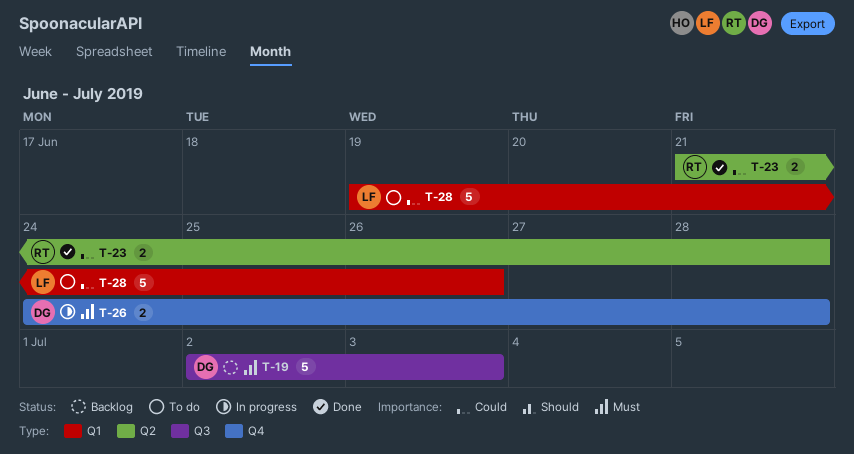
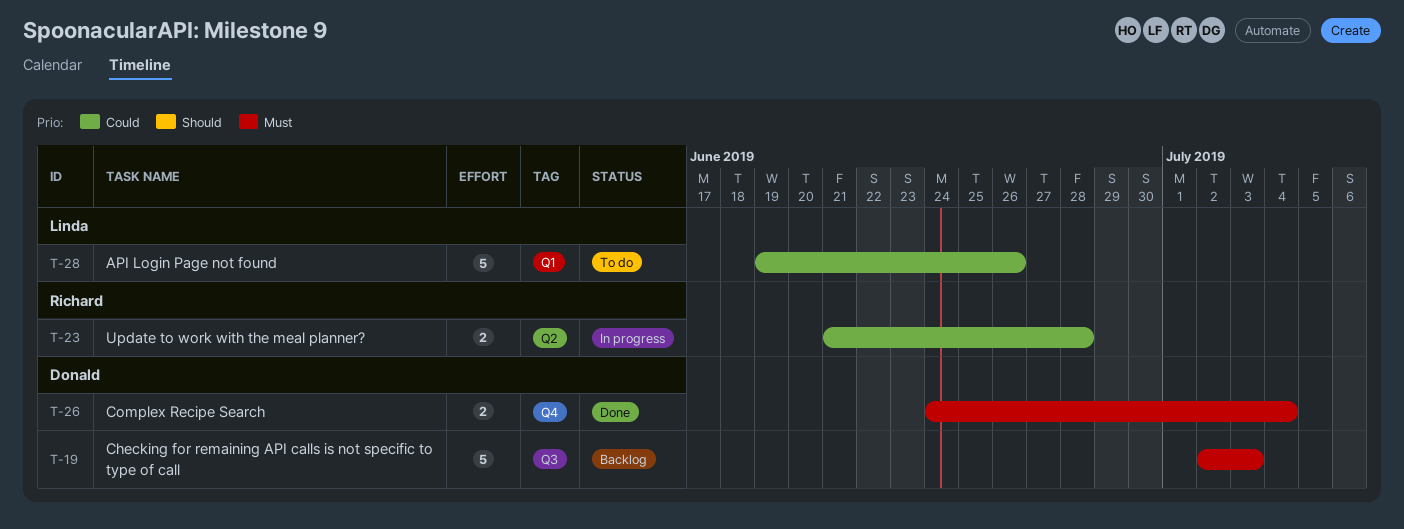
T-23, status: Done -> In progress
T-26, status: In progress -> Done
T-26, due: Jun 28 -> Jul 4

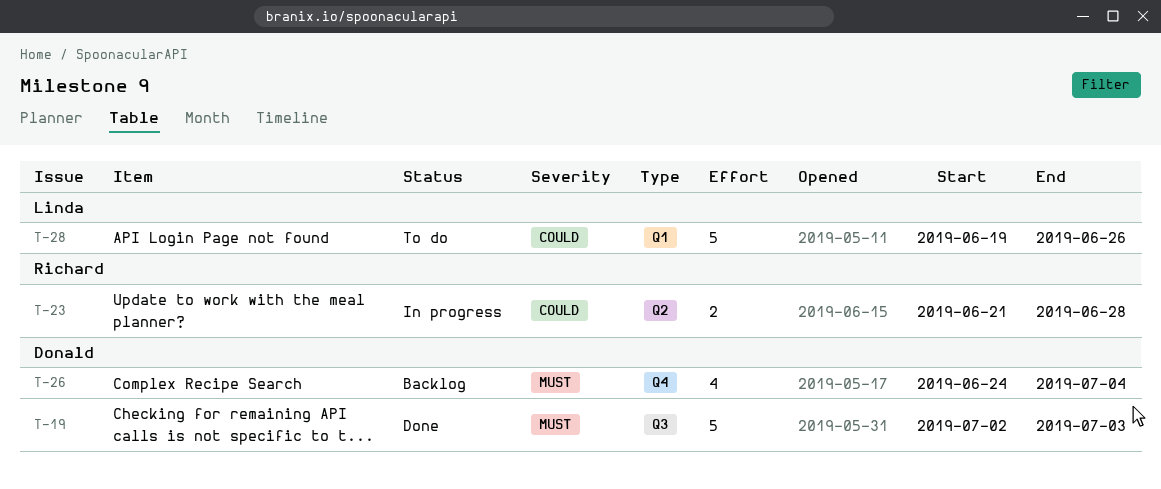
T-19, status: Backlog -> Done
T-26, status: Done -> Backlog
T-26, estimate: 2 -> 4

